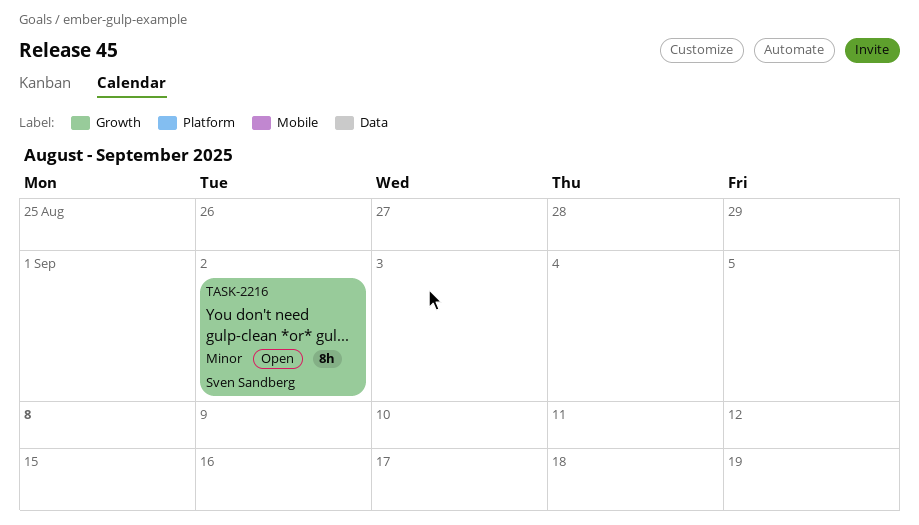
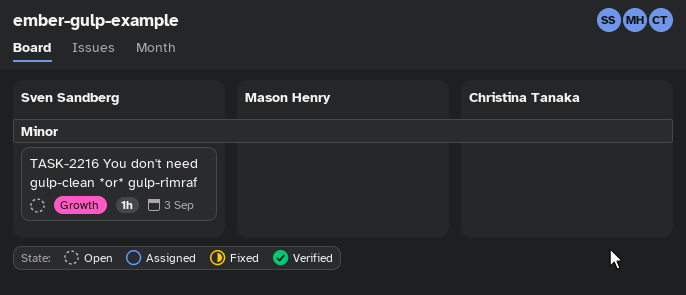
TASK-2216, estimate: 8h -> 1h
TASK-2216, due: Sep 2 -> Sep 3

